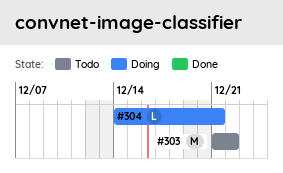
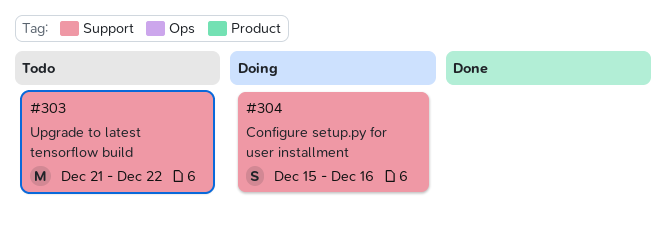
#304, estimate: L -> S
#304, start: Dec 14 -> Dec 15
#304, due: Dec 21 -> Dec 16

